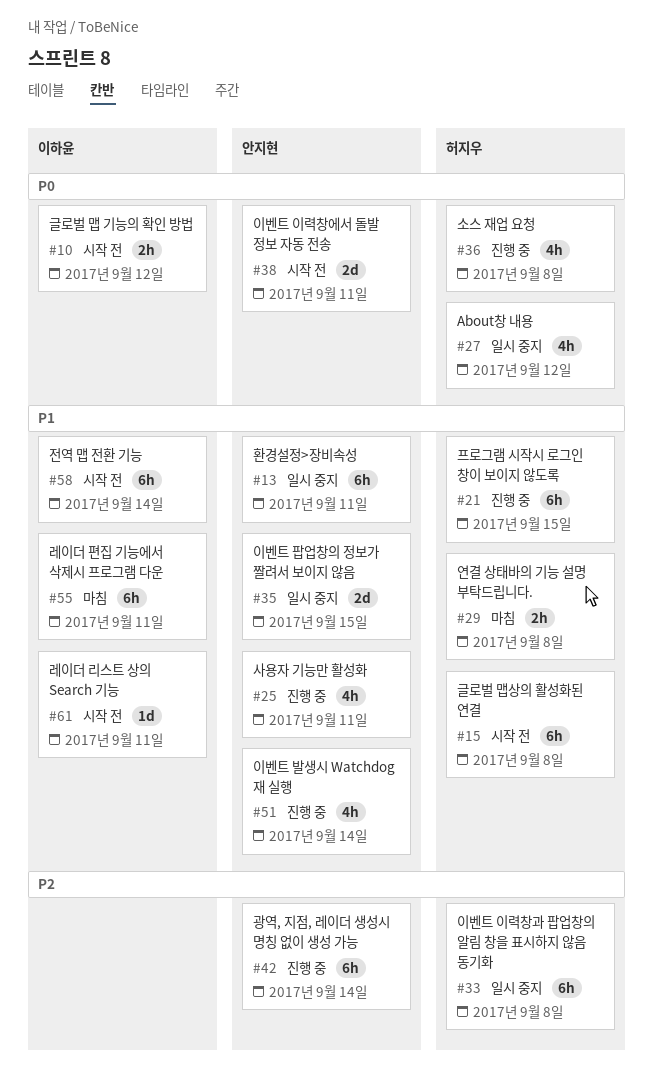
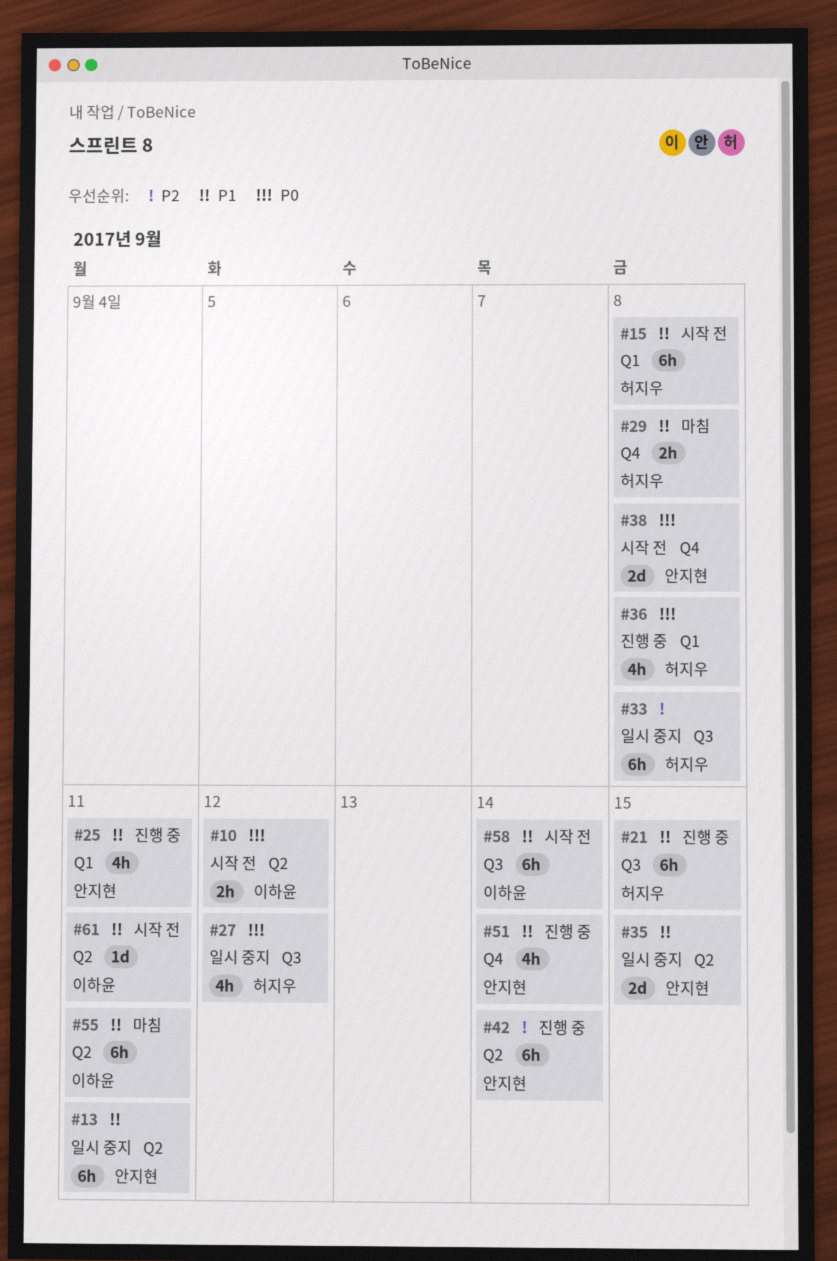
#38, due: Sep 11 -> Sep 8

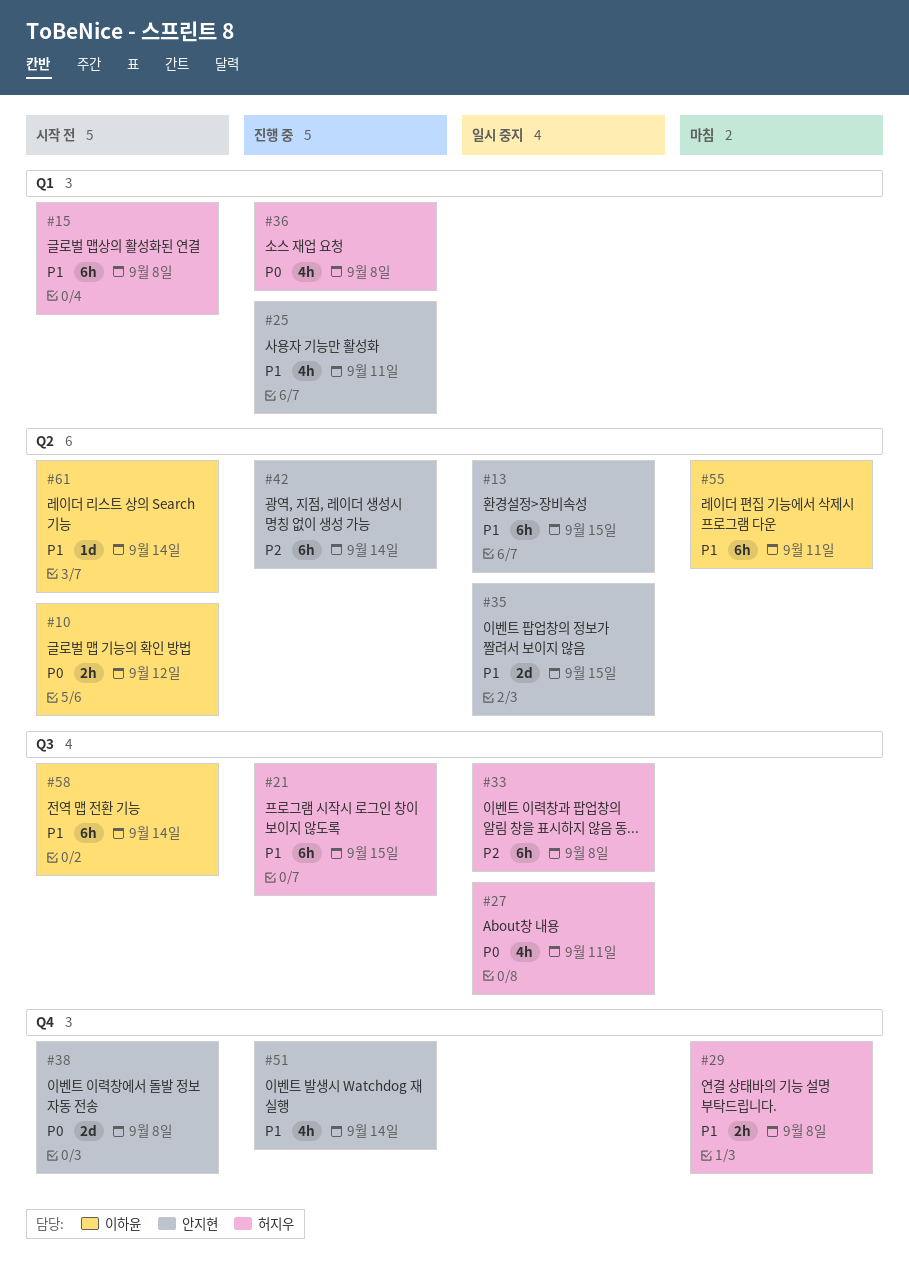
#13, due: Sep 11 -> Sep 15
#27, due: Sep 12 -> Sep 11
#61, due: Sep 11 -> Sep 14

